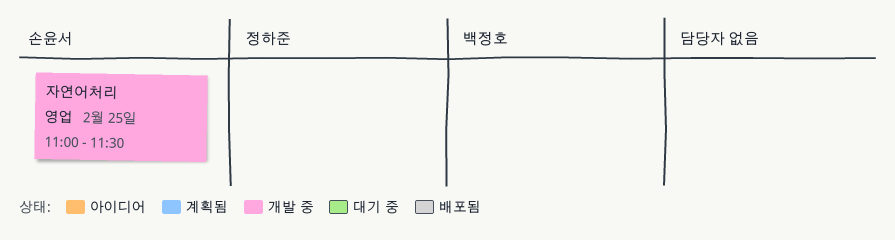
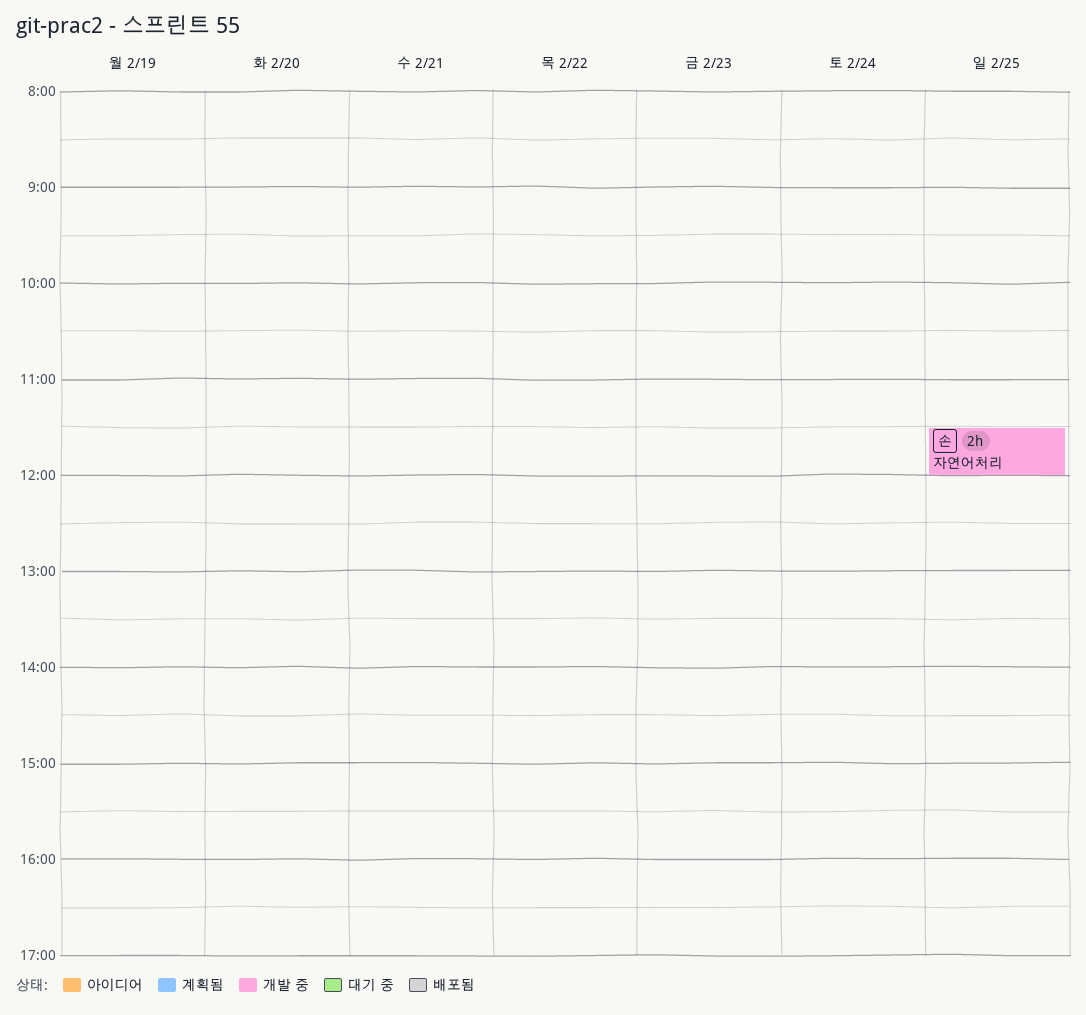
자연어처리, begins: 11:00 -> 11:30
자연어처리, ends: 11:30 -> 12:00

